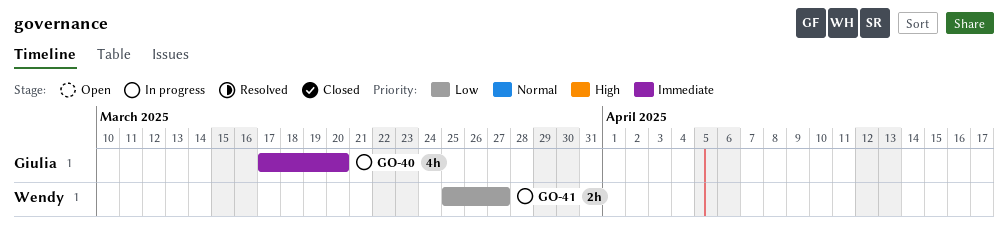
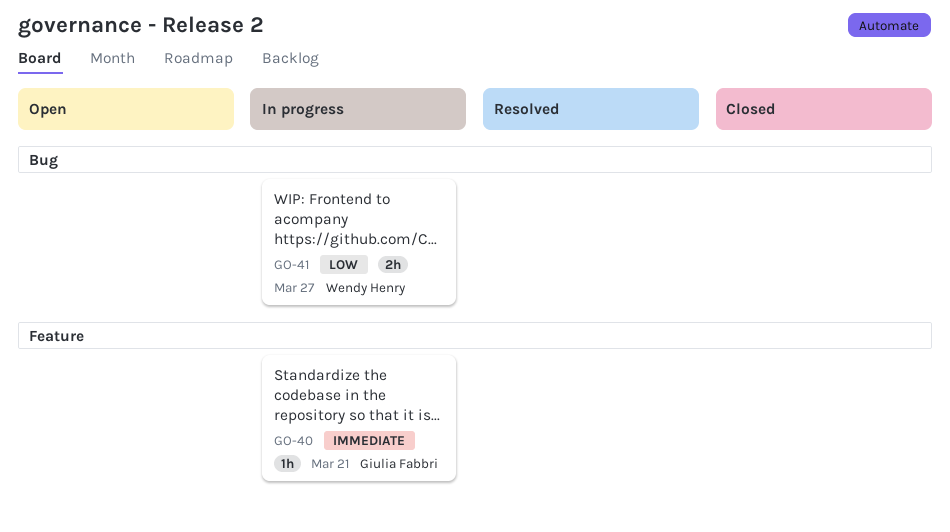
GO-40, estimate: 4h -> 1h
GO-40, due: Mar 20 -> Mar 21

